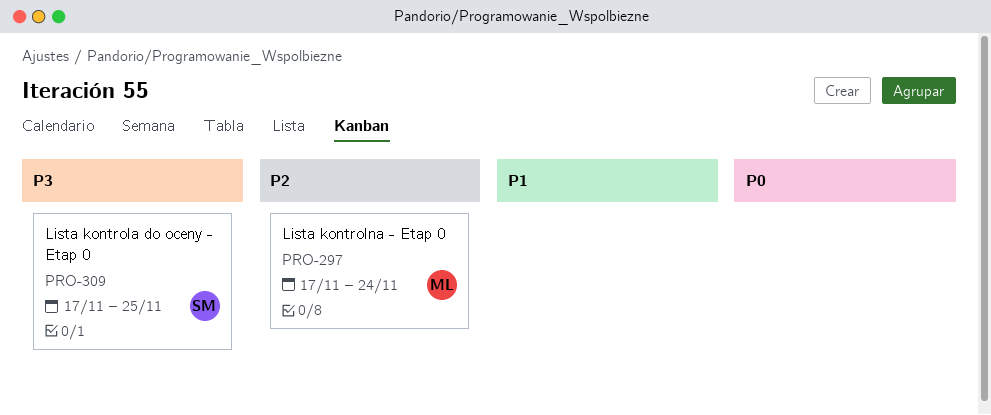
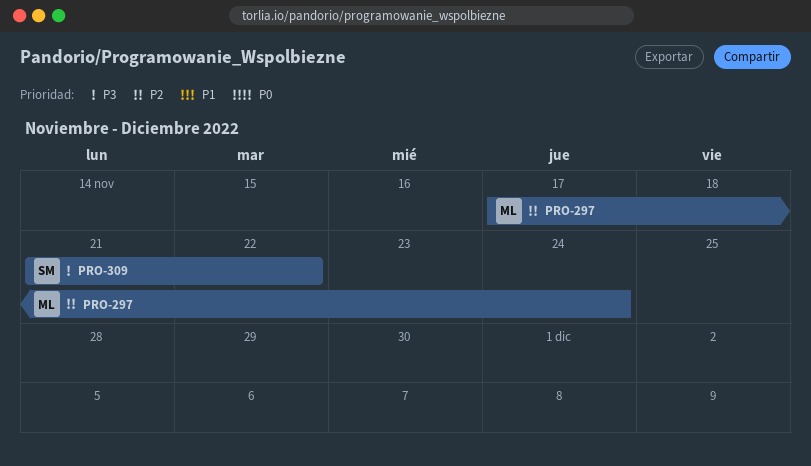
PRO-309, start: Nov 17 -> Nov 21
PRO-309, due: Nov 25 -> Nov 22

